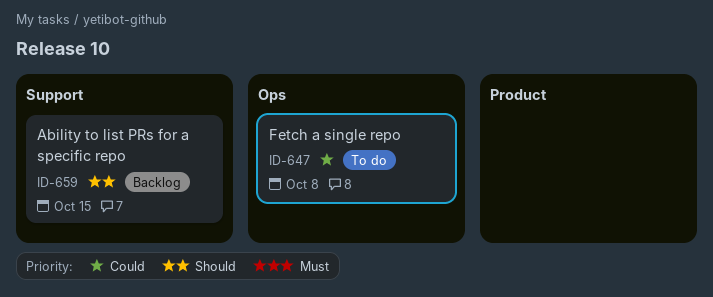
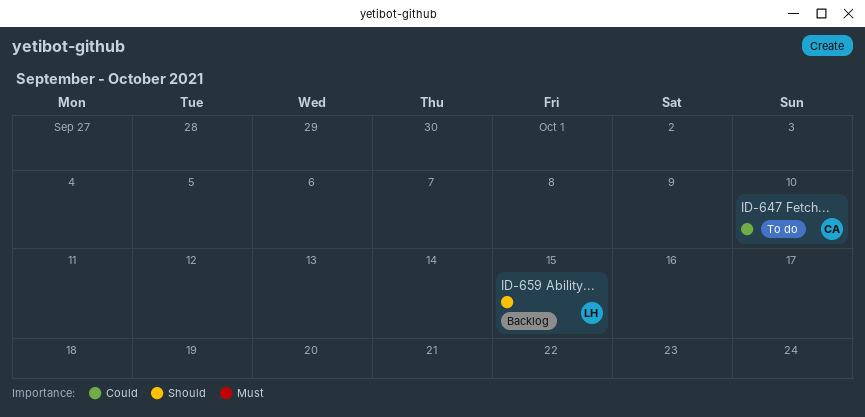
ID-647, due: Oct 8 -> Oct 10

